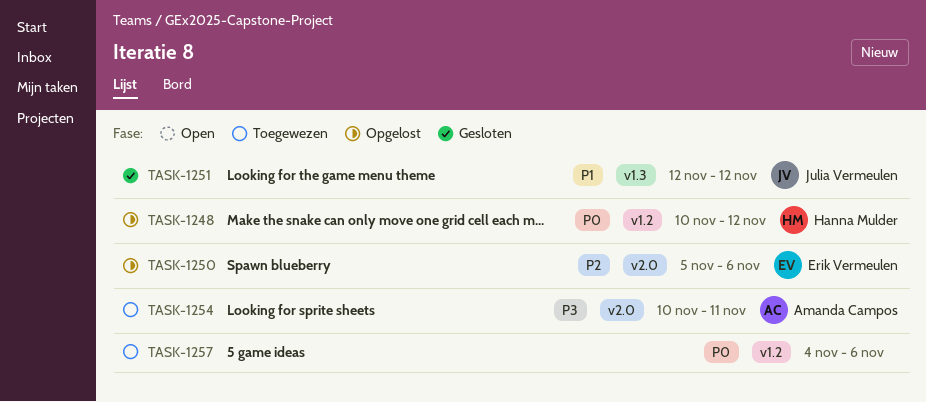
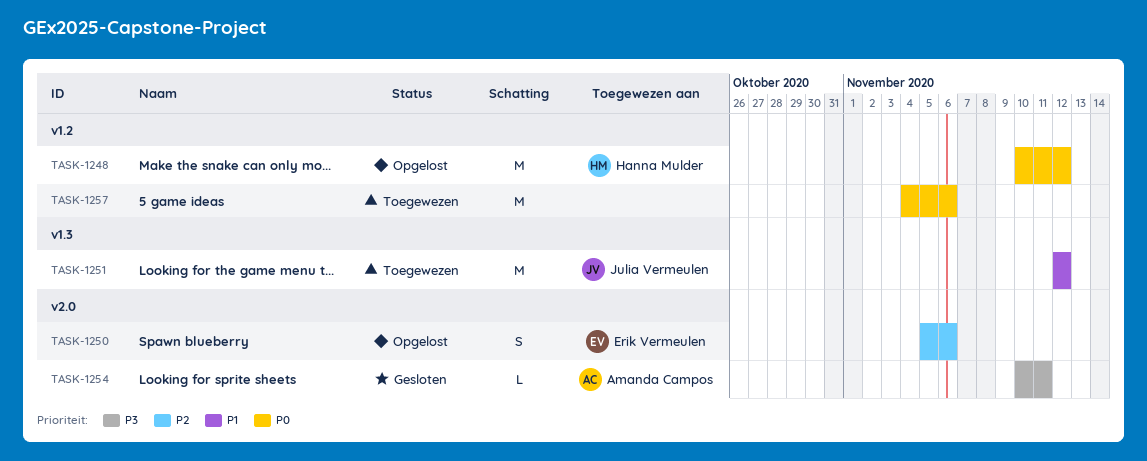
TASK-1251, status: Gesloten -> Toegewezen
TASK-1254, status: Toegewezen -> Gesloten

